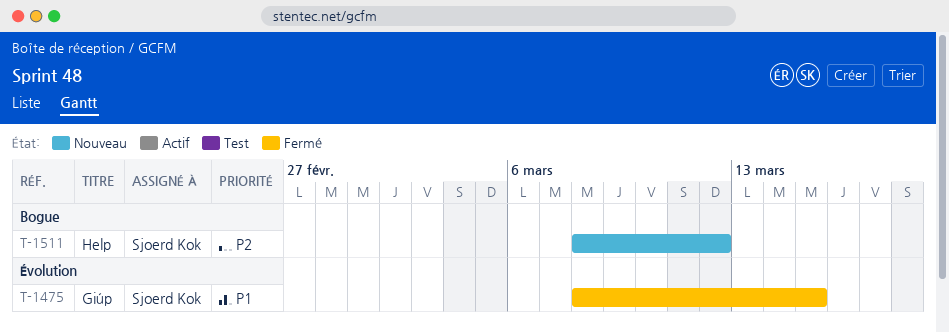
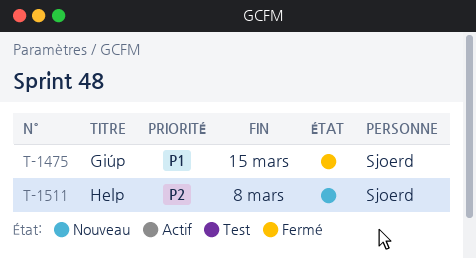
T-1511, due: Mar 12 -> Mar 8

